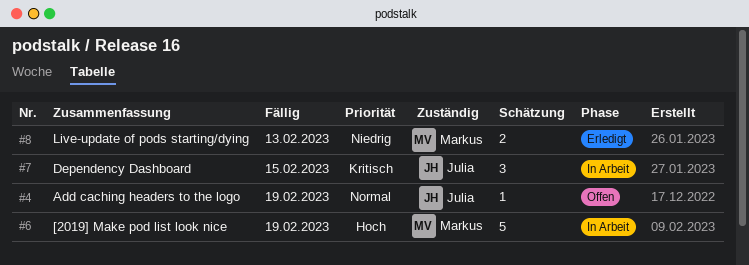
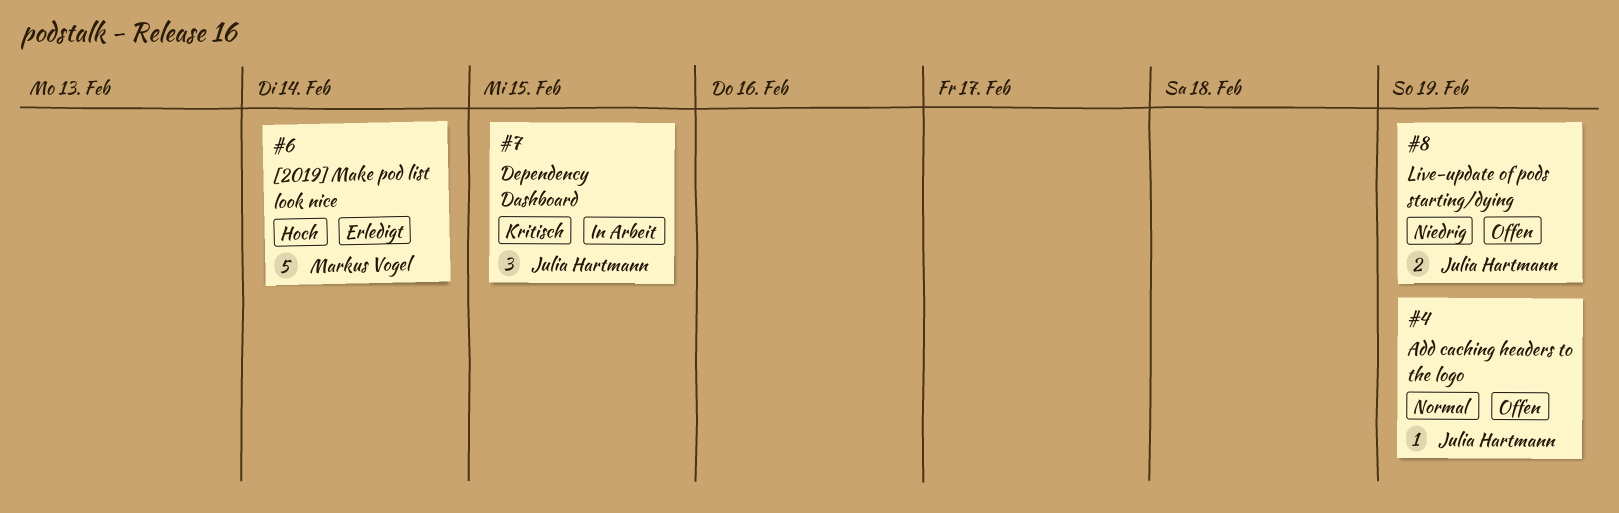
#6, status: In Arbeit -> Erledigt
#6, due: Feb 19 -> Feb 14
#8, status: Erledigt -> Offen
#8, owner: Markus Vogel -> Julia Hartmann
#8, due: Feb 13 -> Feb 19

